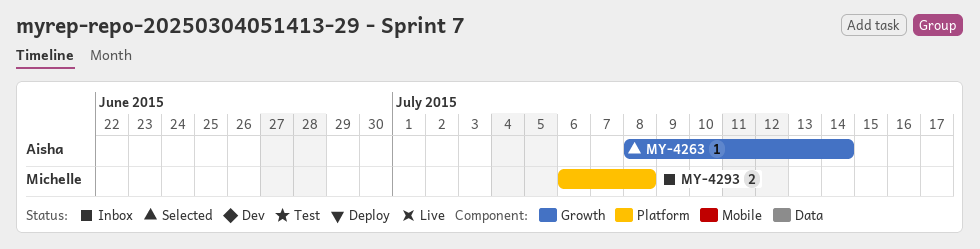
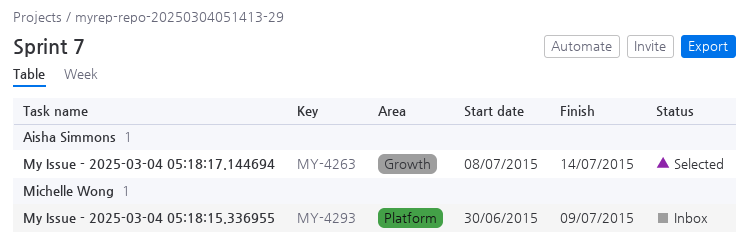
MY-4293, start: Jul 6 -> Jun 30
MY-4293, due: Jul 8 -> Jul 9

